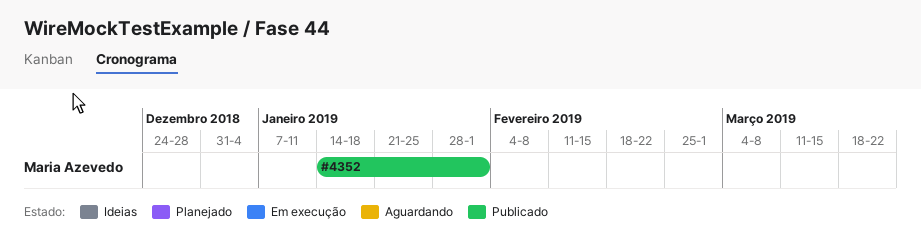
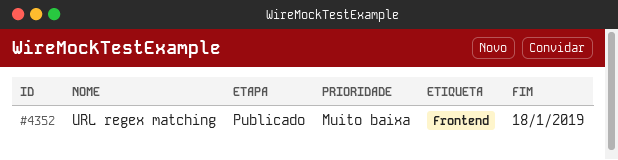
#4352, due: Feb 1 -> Jan 18

